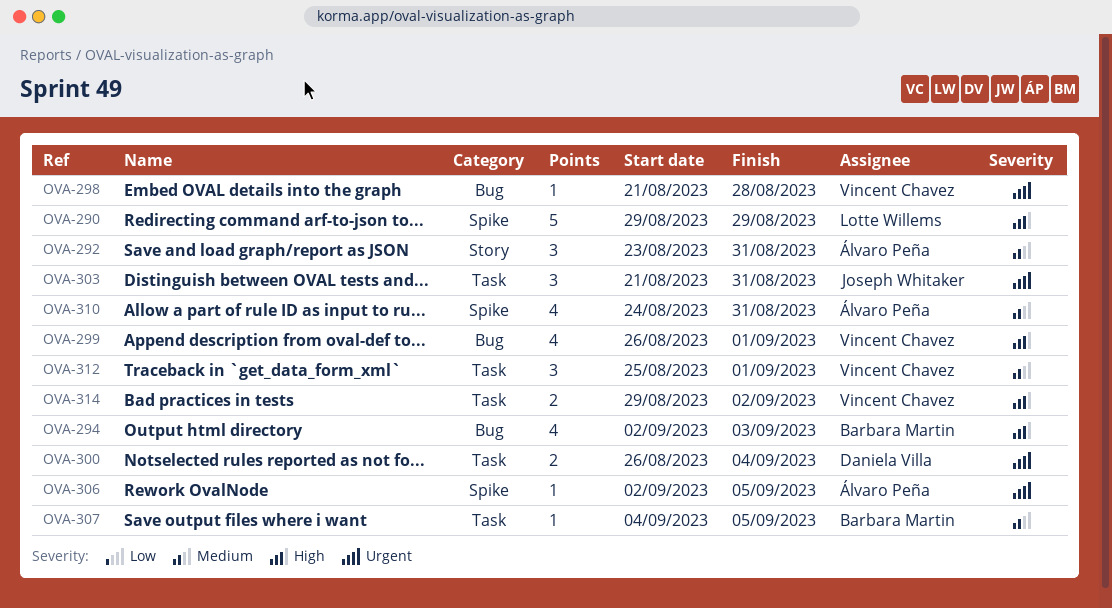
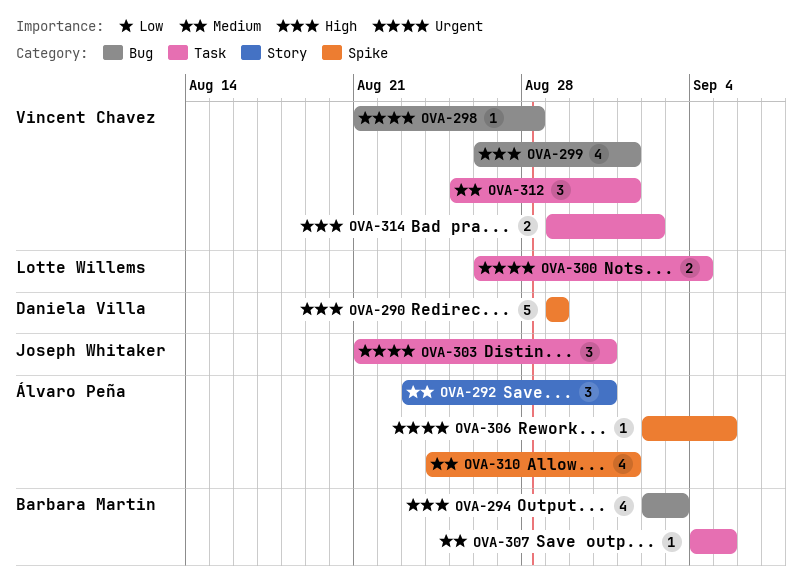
OVA-290, owner: Lotte Willems -> Daniela Villa
OVA-300, owner: Daniela Villa -> Lotte Willems
OVA-310, due: Aug 31 -> Sep 1

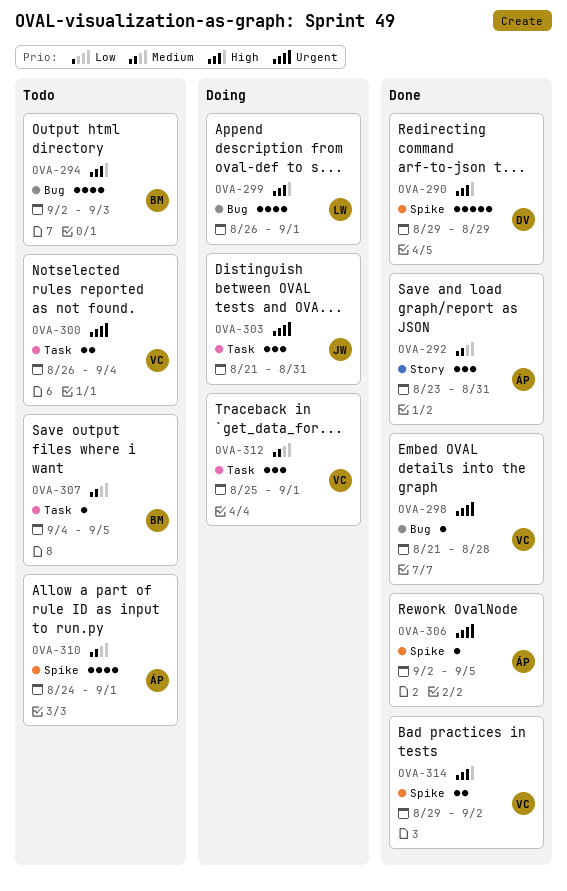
OVA-299, owner: Vincent Chavez -> Lotte Willems
OVA-300, owner: Lotte Willems -> Vincent Chavez
OVA-314, label: Task -> Spike

